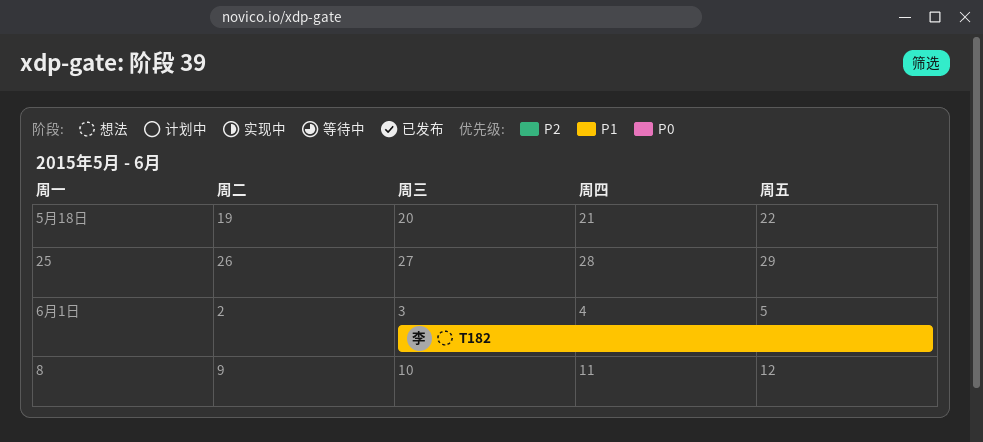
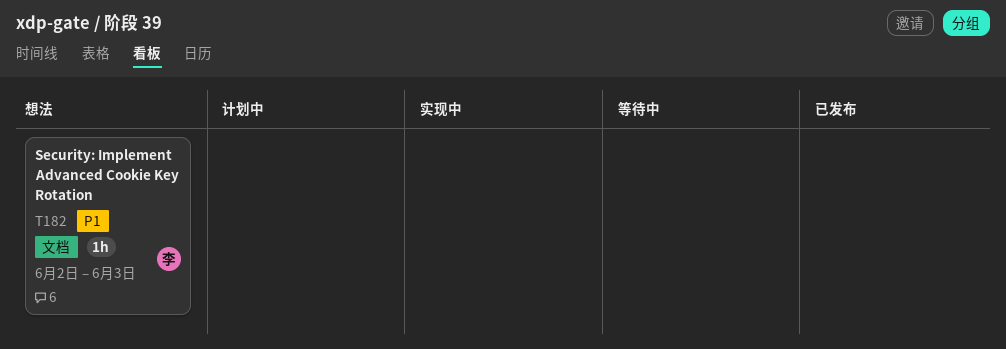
T182, start: Jun 3 -> Jun 2
T182, due: Jun 5 -> Jun 3

